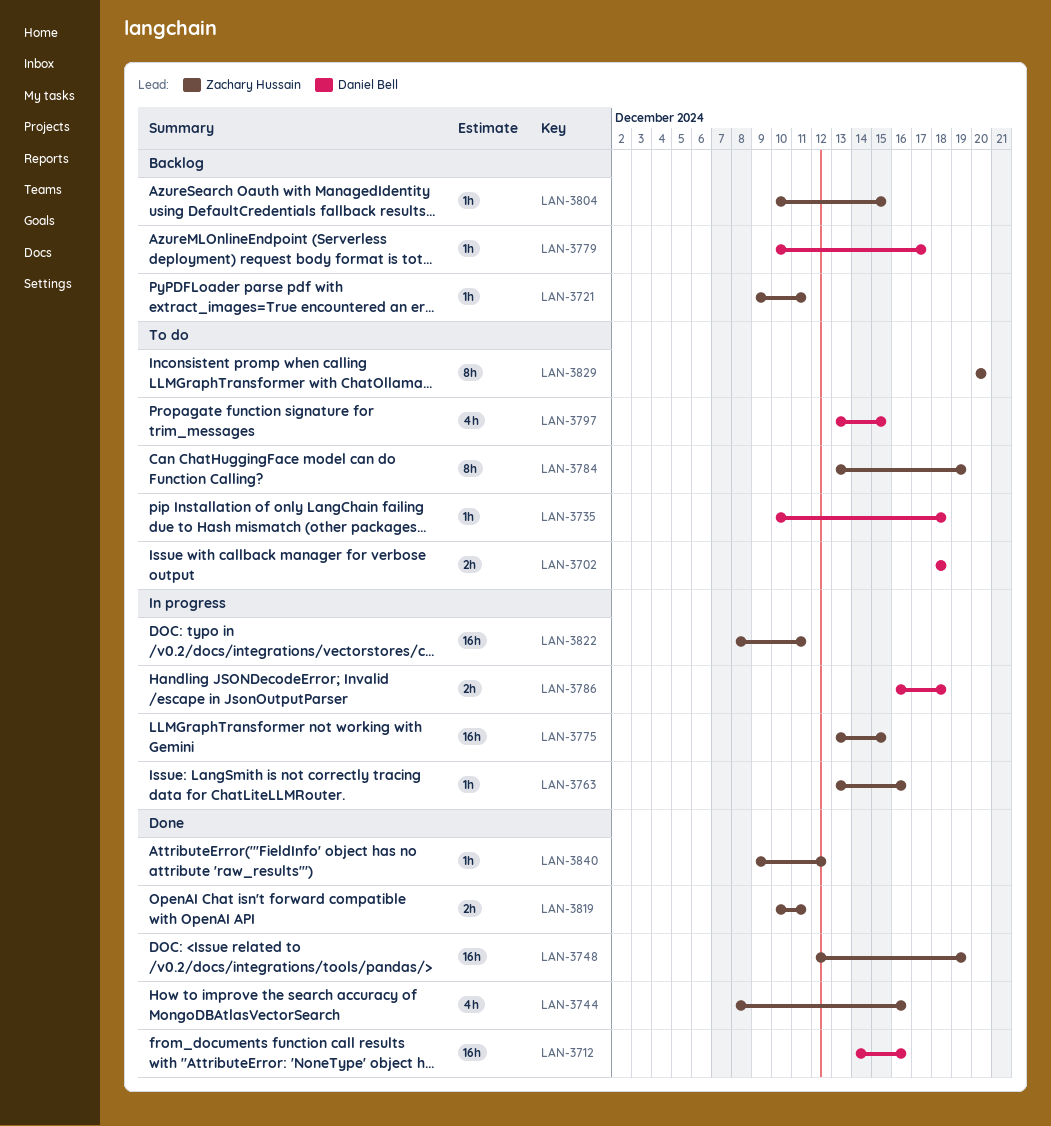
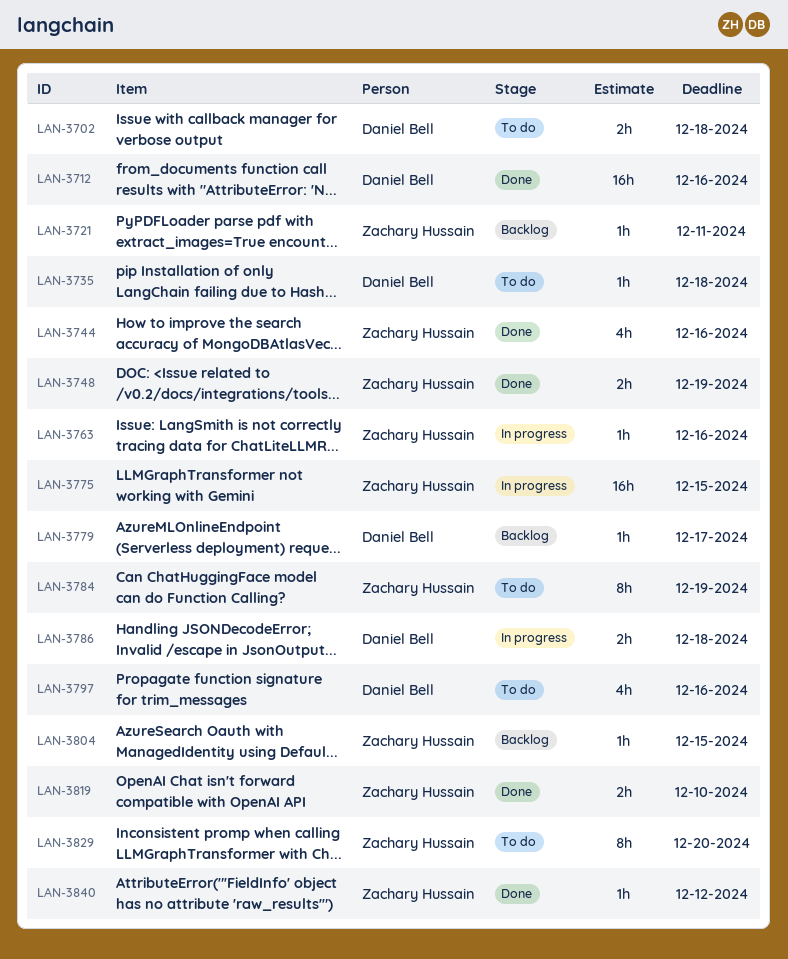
LAN-3748, estimate: 16h -> 2h
LAN-3797, due: Dec 15 -> Dec 16
LAN-3819, due: Dec 11 -> Dec 10
LAN-3822: present -> none

